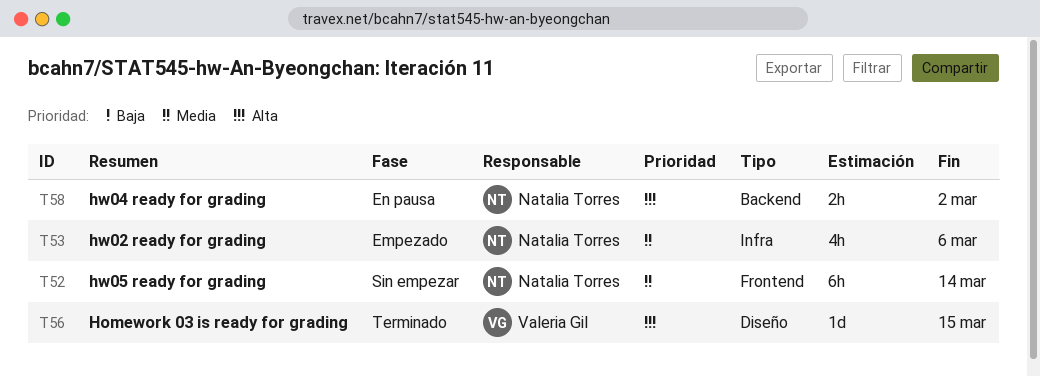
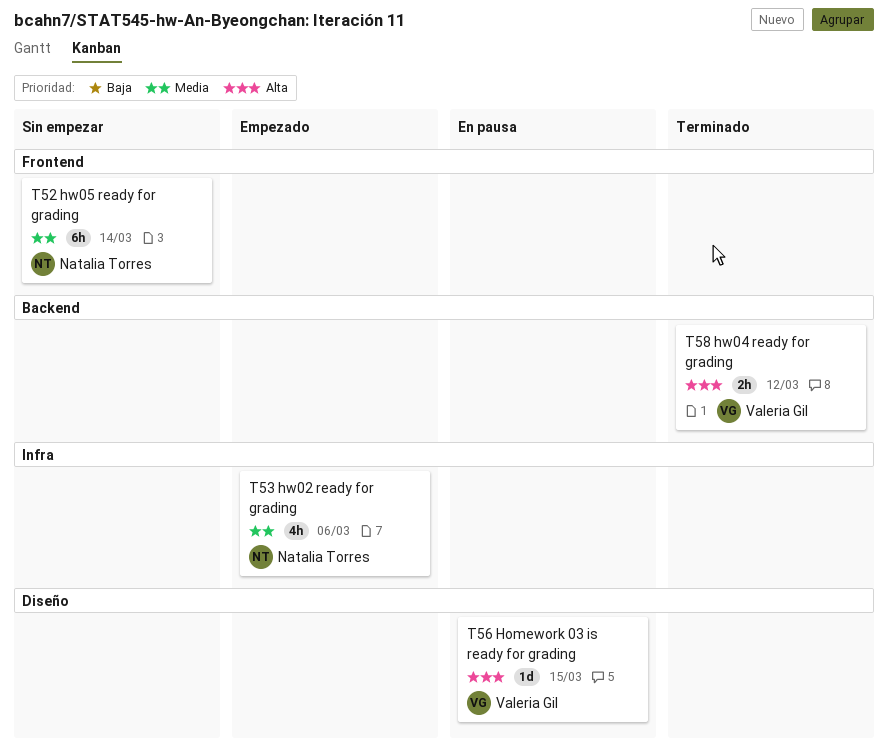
T56, status: Terminado -> En pausa
T58, status: En pausa -> Terminado
T58, owner: Natalia Torres -> Valeria Gil
T58, due: Mar 2 -> Mar 12

